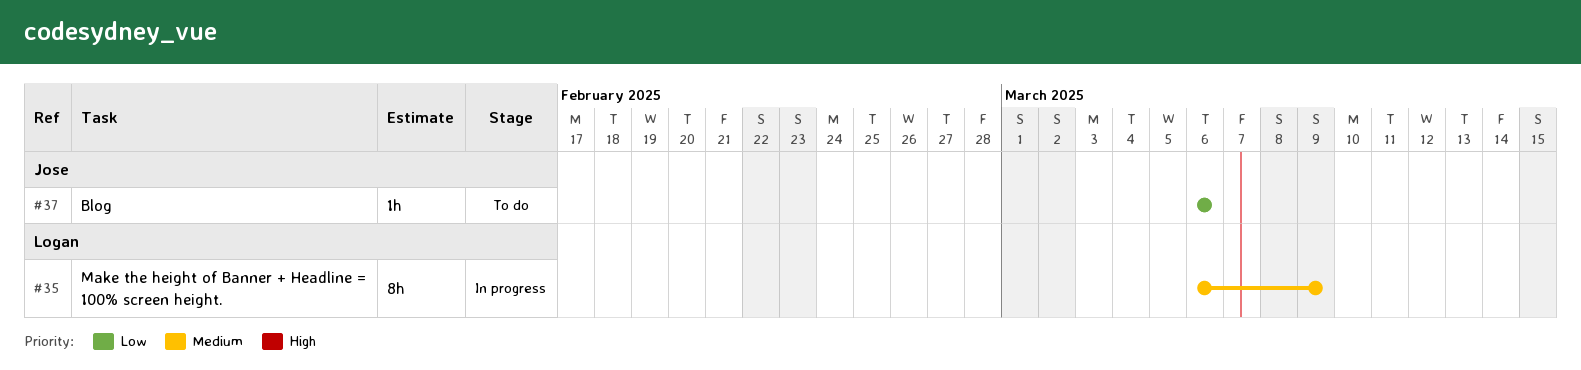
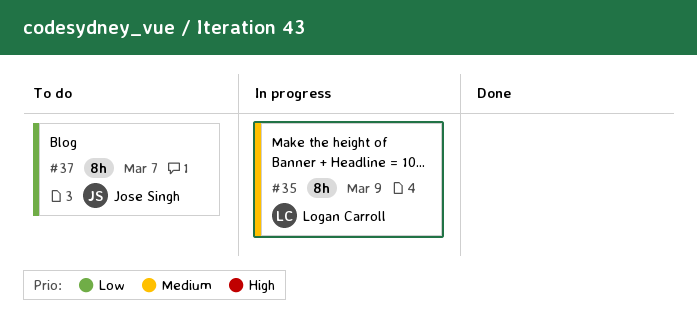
#37, estimate: 1h -> 8h
#37, due: Mar 6 -> Mar 7

